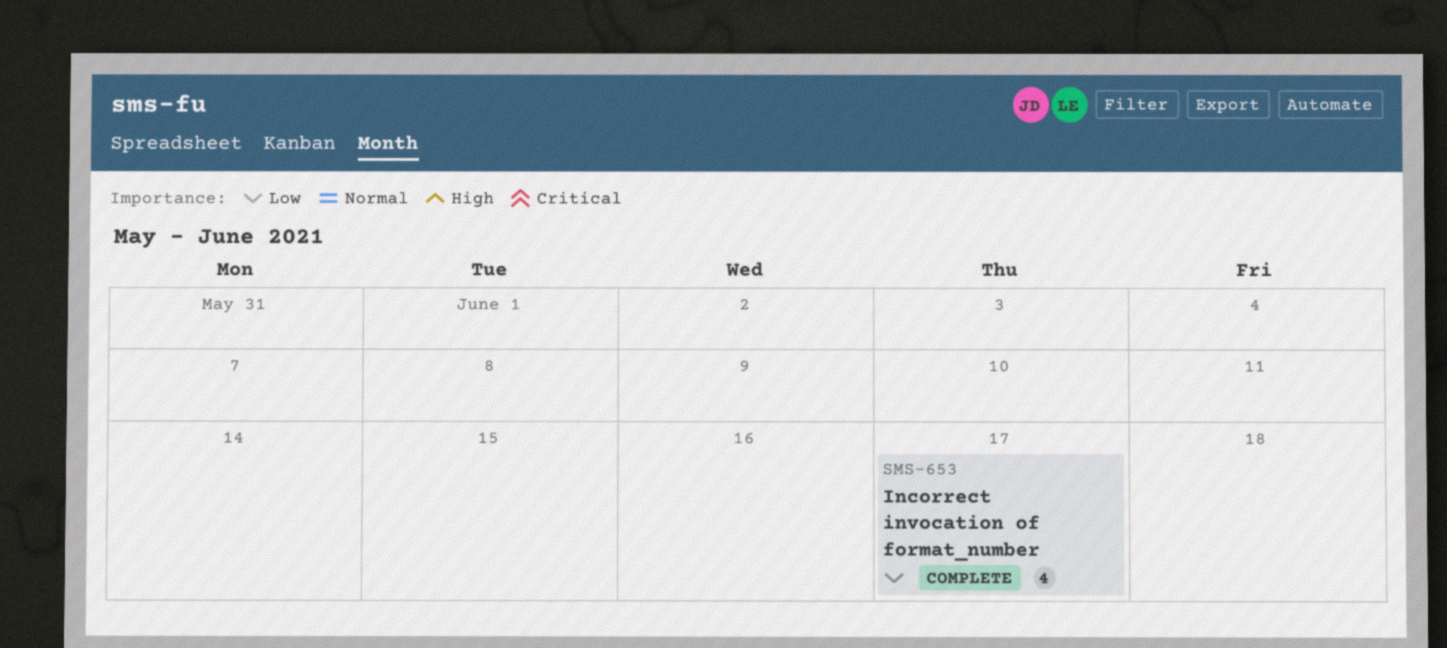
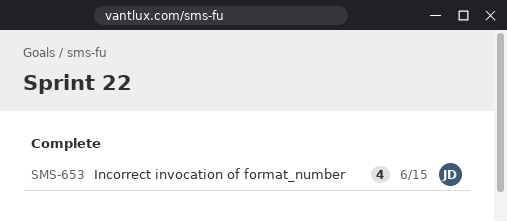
SMS-653, due: Jun 17 -> Jun 15

